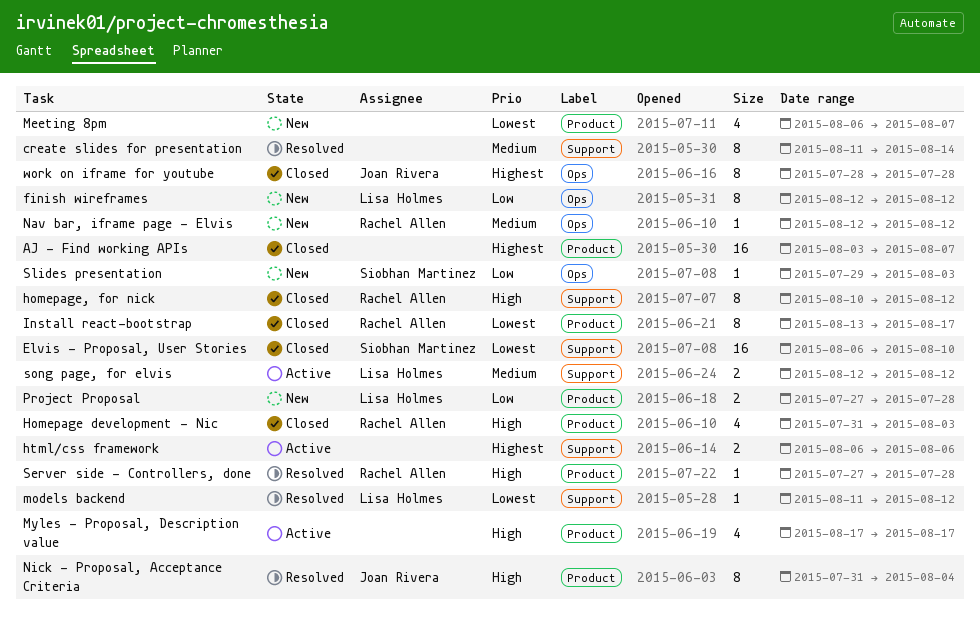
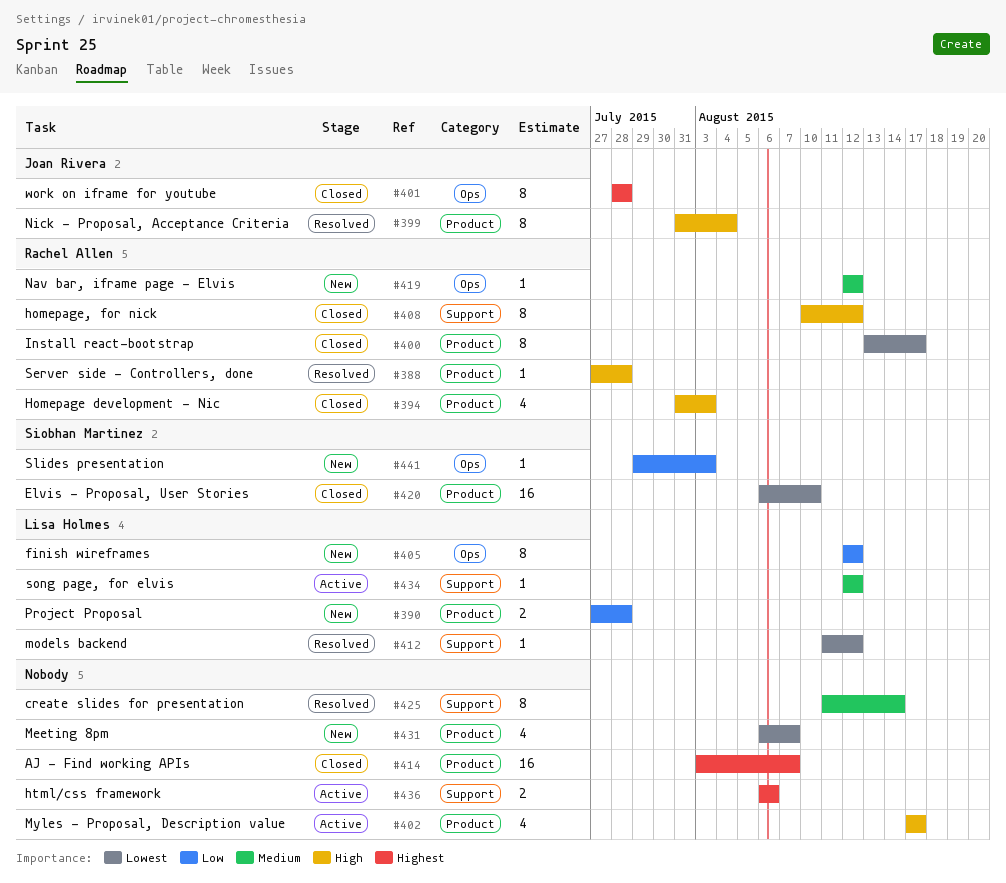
Elvis - Proposal, User Stories, label: Support -> Product
song page, for elvis, estimate: 2 -> 1

